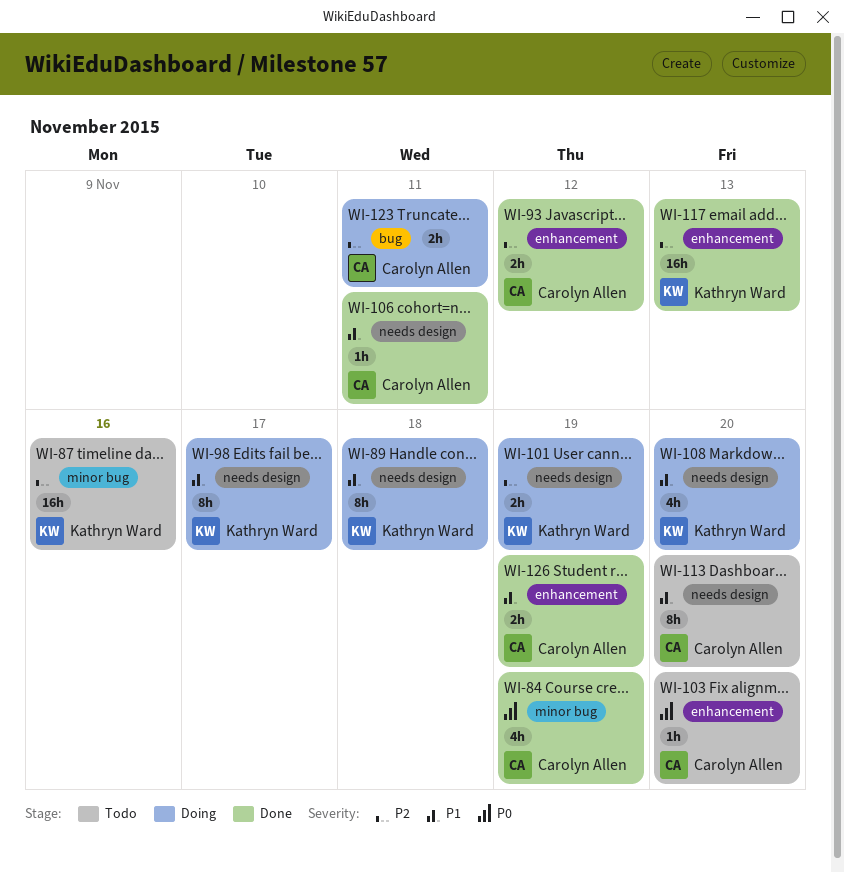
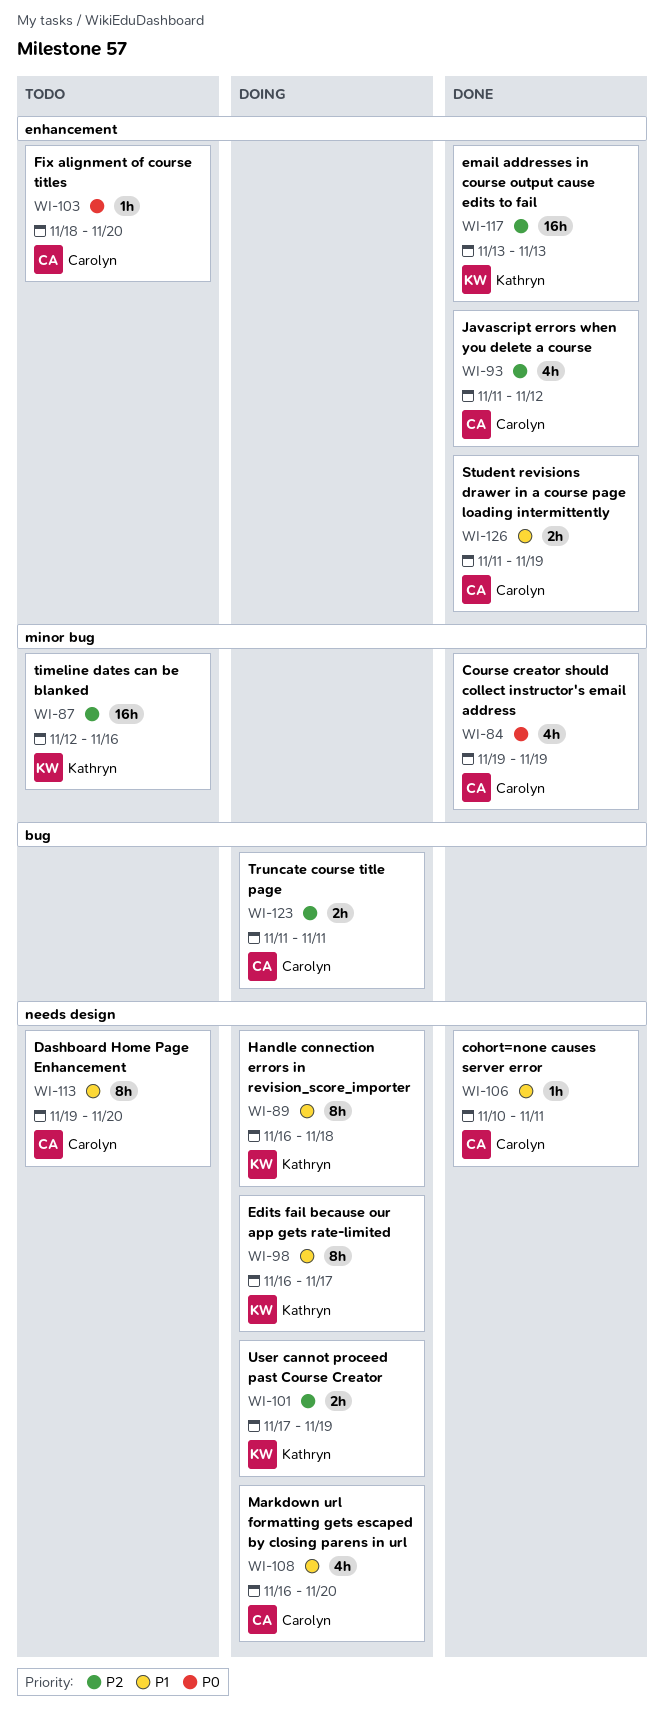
WI-93, estimate: 2h -> 4h
WI-108, owner: Kathryn Ward -> Carolyn Allen

